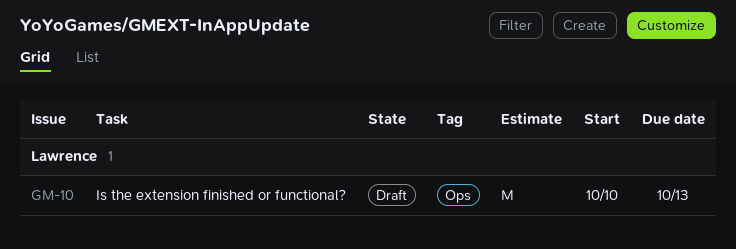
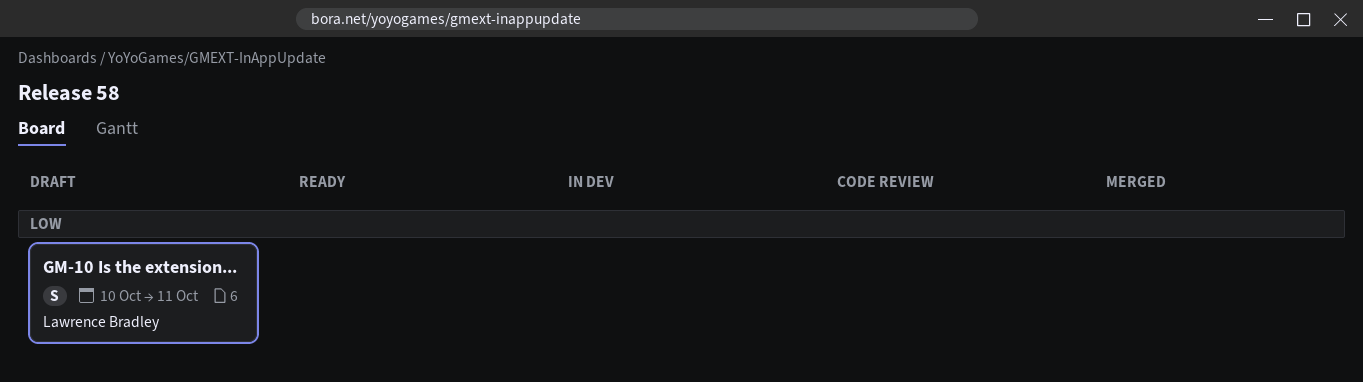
GM-10, estimate: M -> S
GM-10, due: Oct 13 -> Oct 11

